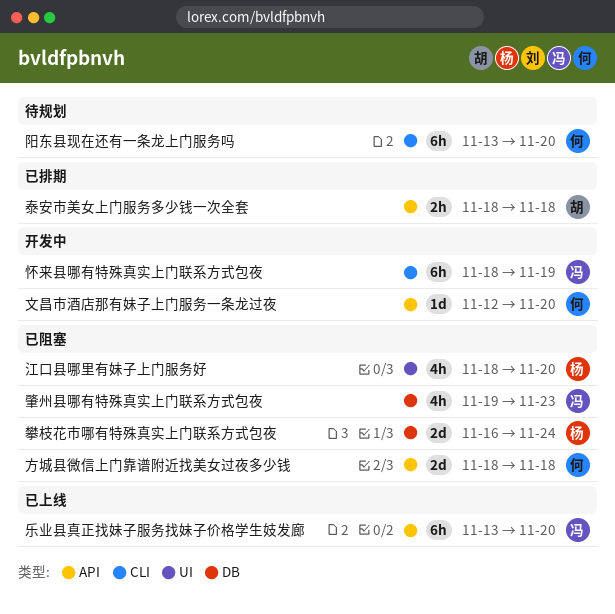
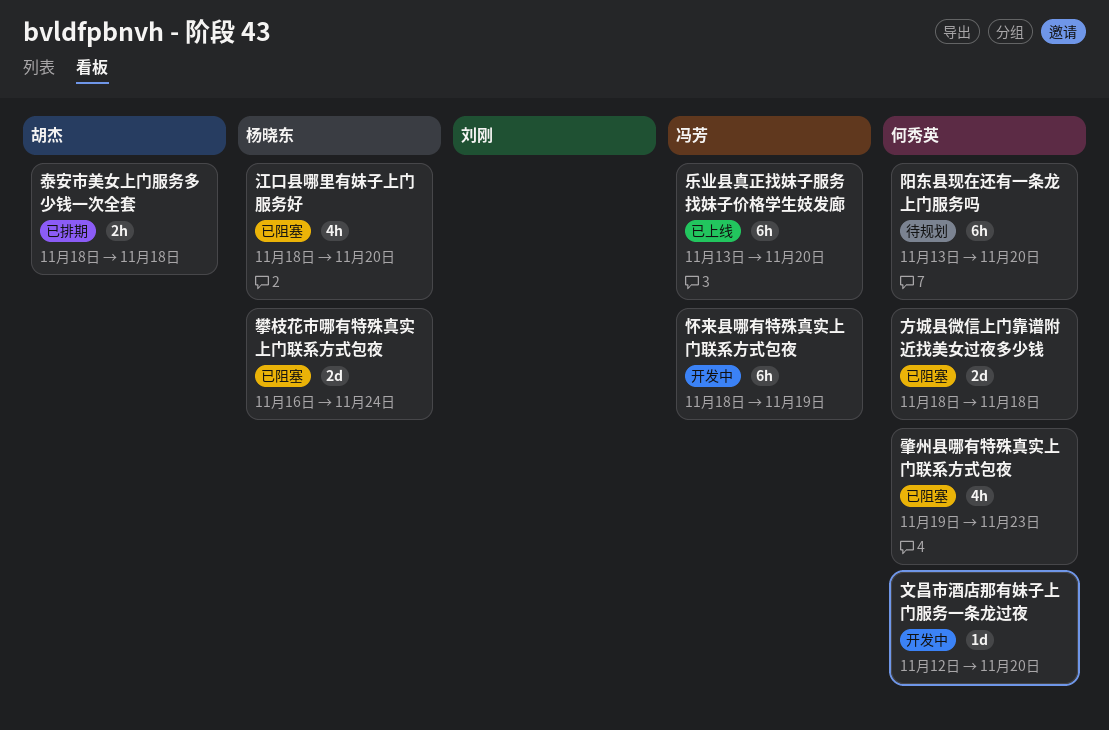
肇州县哪有特殊真实上门联系方式包夜, owner: 冯芳 -> 何秀英

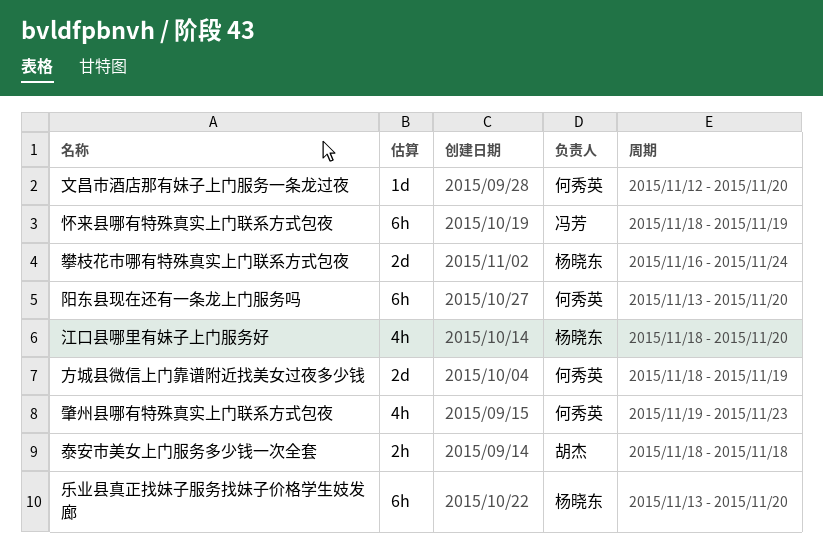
乐业县真正找妹子服务找妹子价格学生妓发廊, owner: 冯芳 -> 杨晓东
方城县微信上门靠谱附近找美女过夜多少钱, due: Nov 18 -> Nov 19

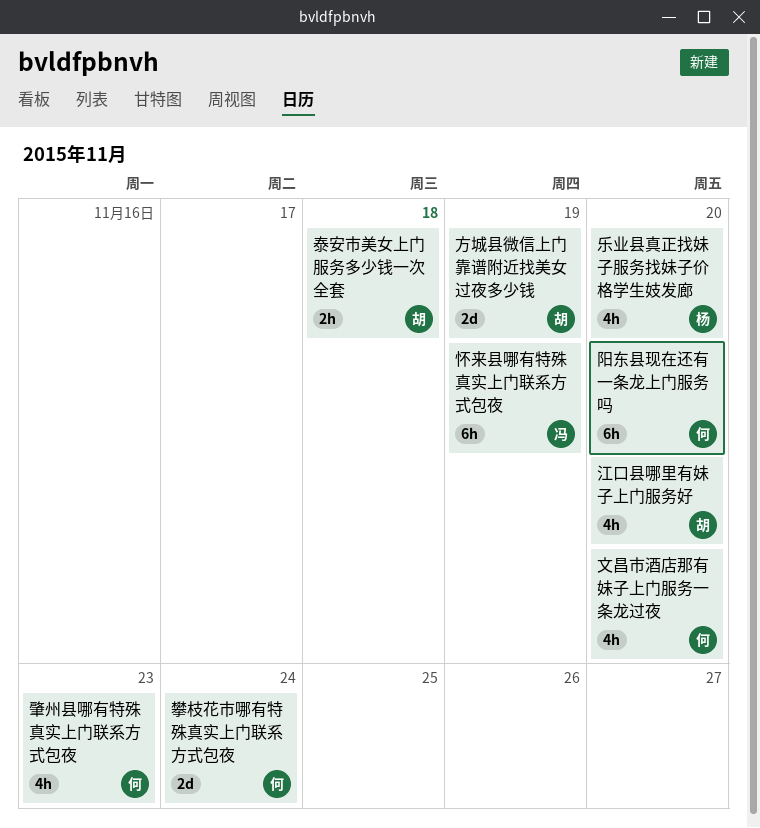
乐业县真正找妹子服务找妹子价格学生妓发廊, estimate: 6h -> 4h
攀枝花市哪有特殊真实上门联系方式包夜, owner: 杨晓东 -> 何秀英
文昌市酒店那有妹子上门服务一条龙过夜, estimate: 1d -> 4h
方城县微信上门靠谱附近找美女过夜多少钱, owner: 何秀英 -> 胡杰
江口县哪里有妹子上门服务好, owner: 杨晓东 -> 胡杰

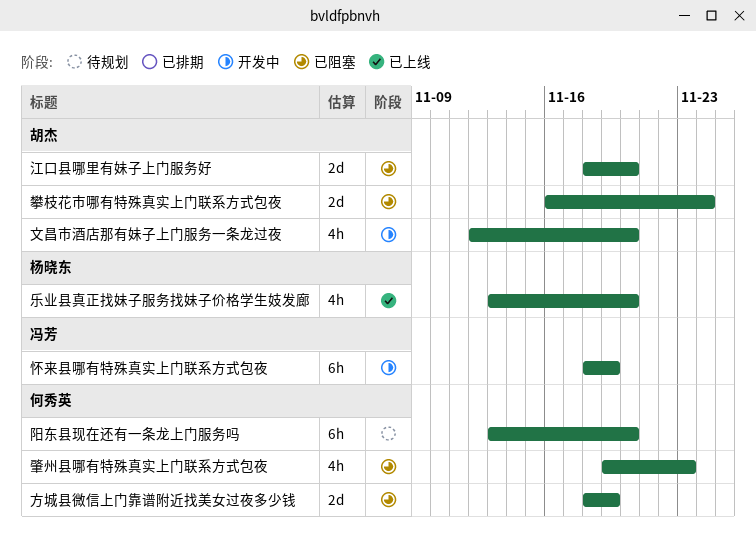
攀枝花市哪有特殊真实上门联系方式包夜, owner: 何秀英 -> 胡杰
文昌市酒店那有妹子上门服务一条龙过夜, owner: 何秀英 -> 胡杰
方城县微信上门靠谱附近找美女过夜多少钱, owner: 胡杰 -> 何秀英
江口县哪里有妹子上门服务好, estimate: 4h -> 2d
泰安市美女上门服务多少钱一次全套: present -> none

